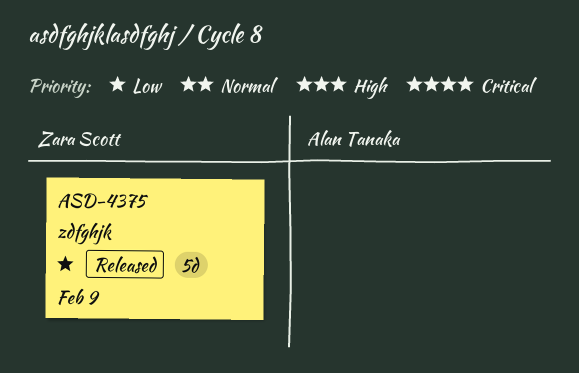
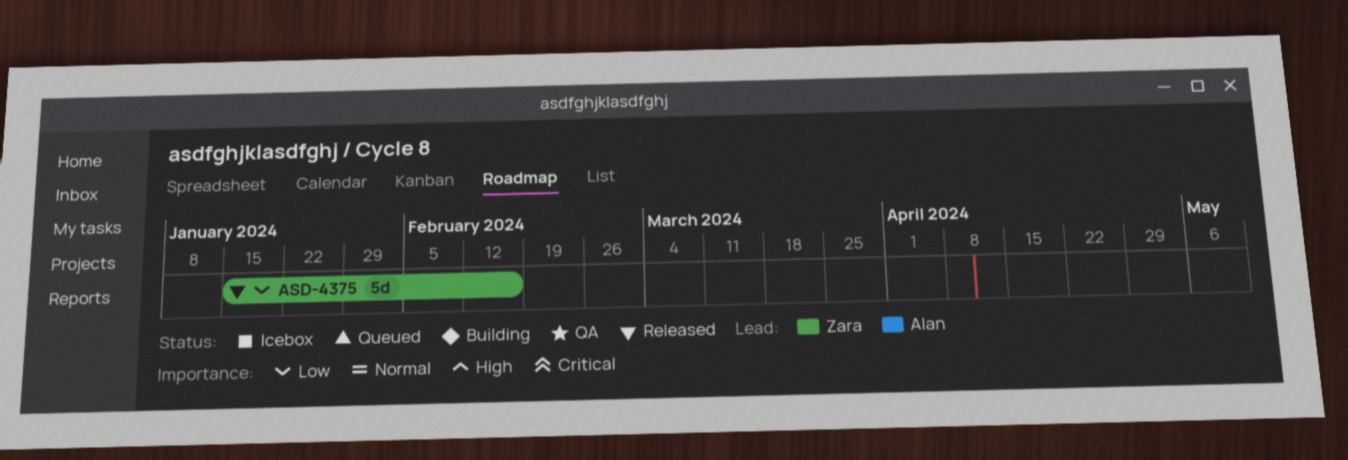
ASD-4375, due: Feb 9 -> Feb 16

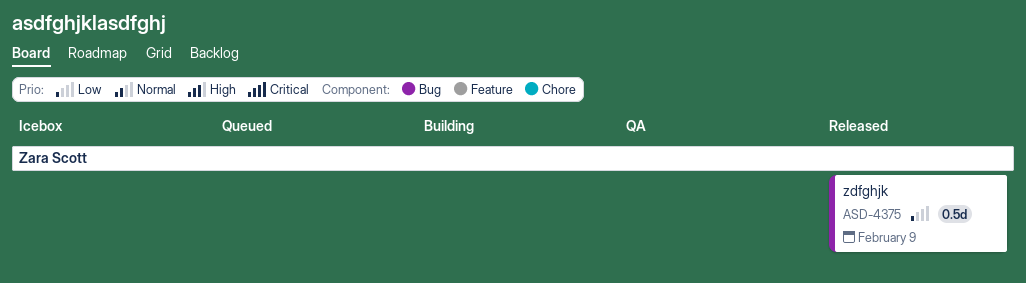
ASD-4375, estimate: 5d -> 0.5d
ASD-4375, due: Feb 16 -> Feb 9

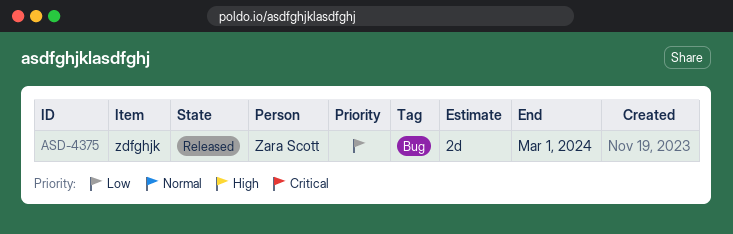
ASD-4375, estimate: 0.5d -> 2d
ASD-4375, due: Feb 9 -> Mar 1

